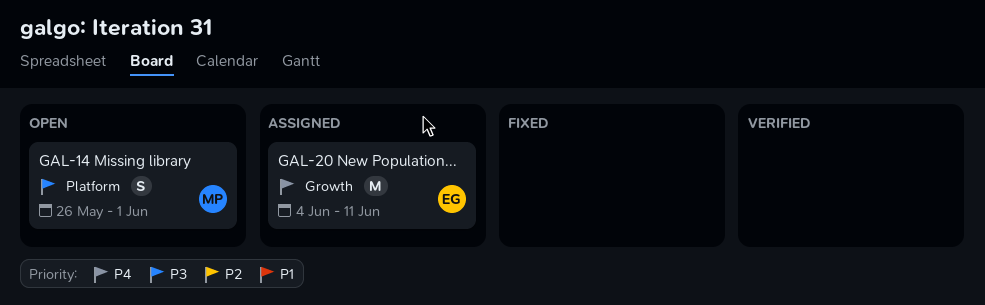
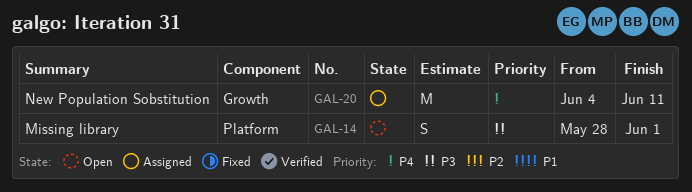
GAL-14, start: May 26 -> May 28

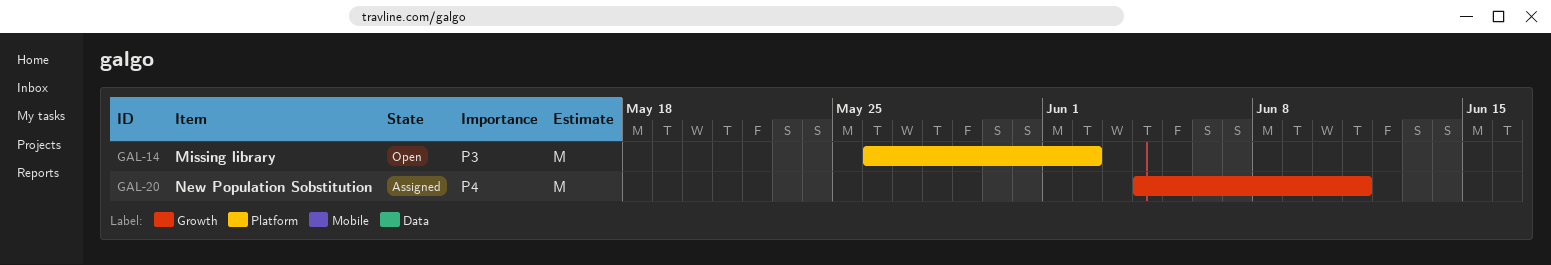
GAL-14, estimate: S -> M
GAL-14, start: May 28 -> May 26
GAL-14, due: Jun 1 -> Jun 2

